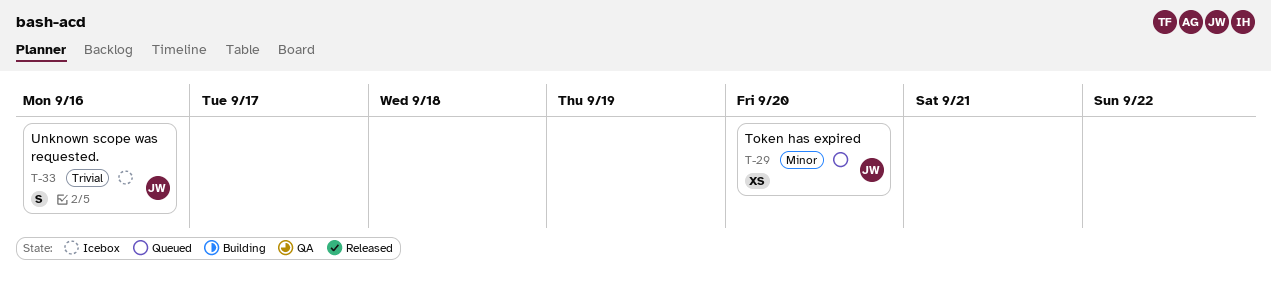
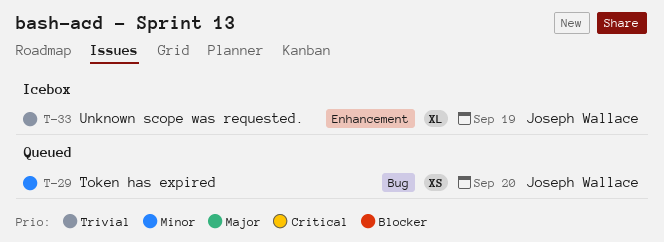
T-33, estimate: S -> XL
T-33, due: Sep 16 -> Sep 19

